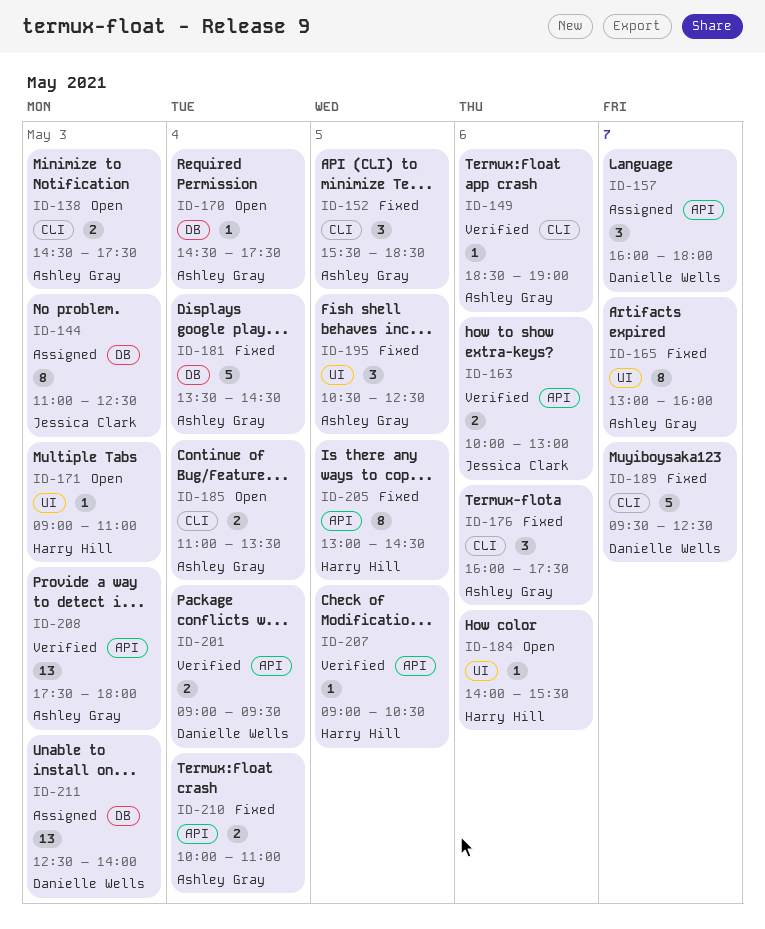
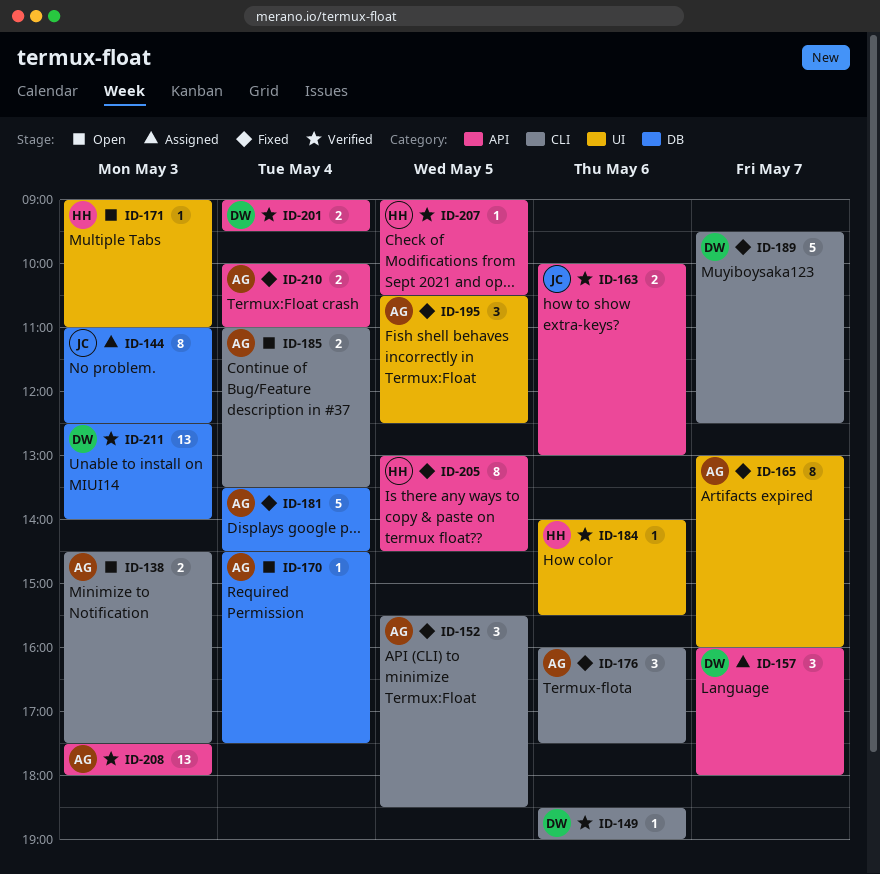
ID-149, owner: Ashley Gray -> Danielle Wells
ID-184, status: Open -> Verified
ID-211, status: Assigned -> Verified

